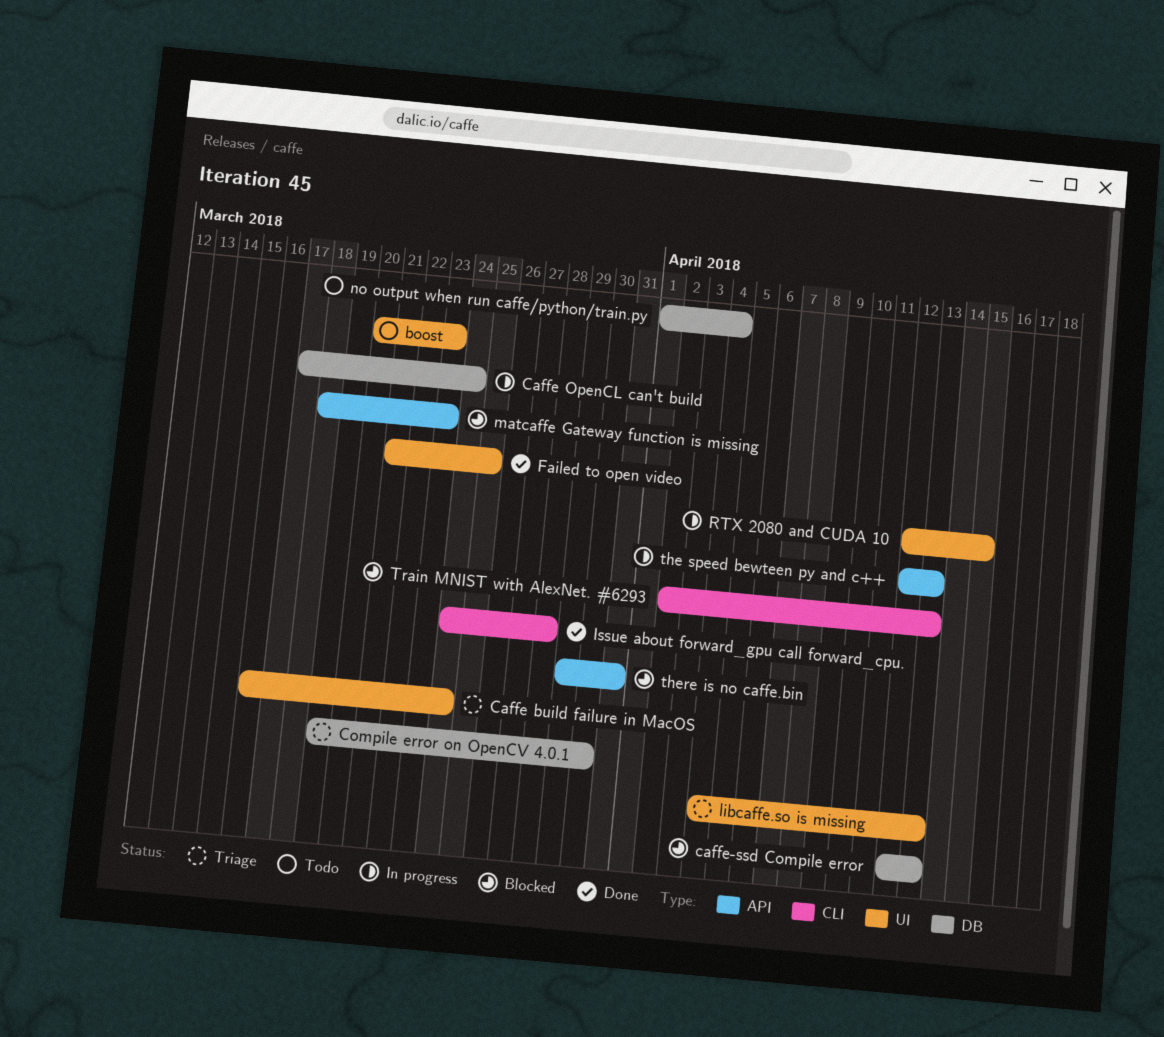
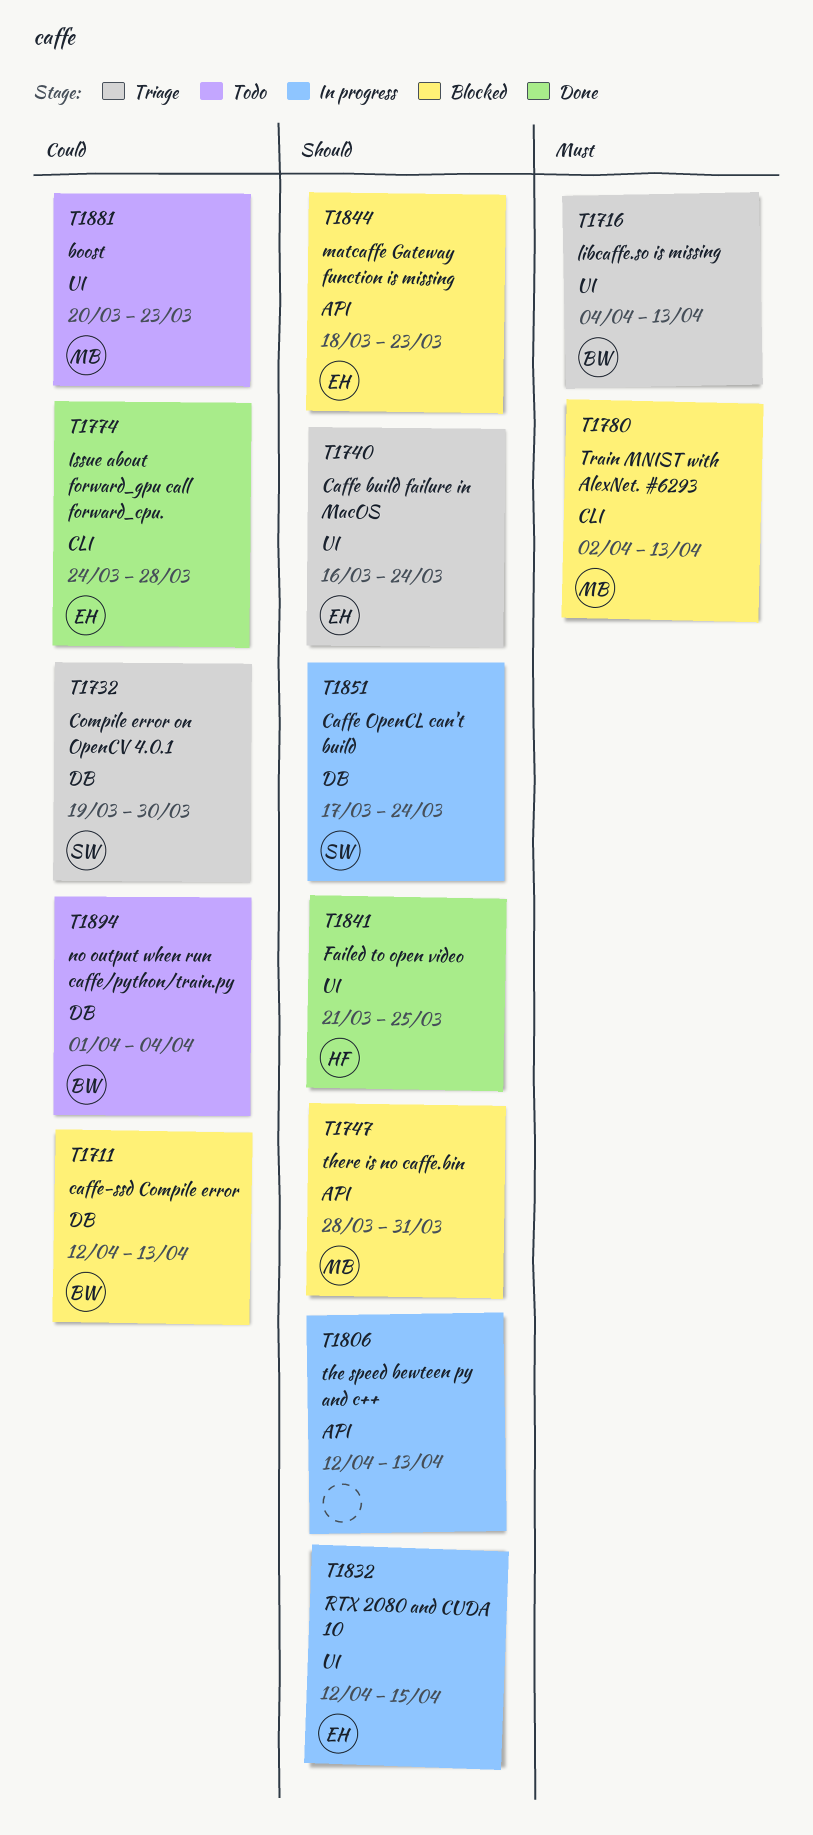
there is no caffe.bin, start: Mar 29 -> Mar 28

